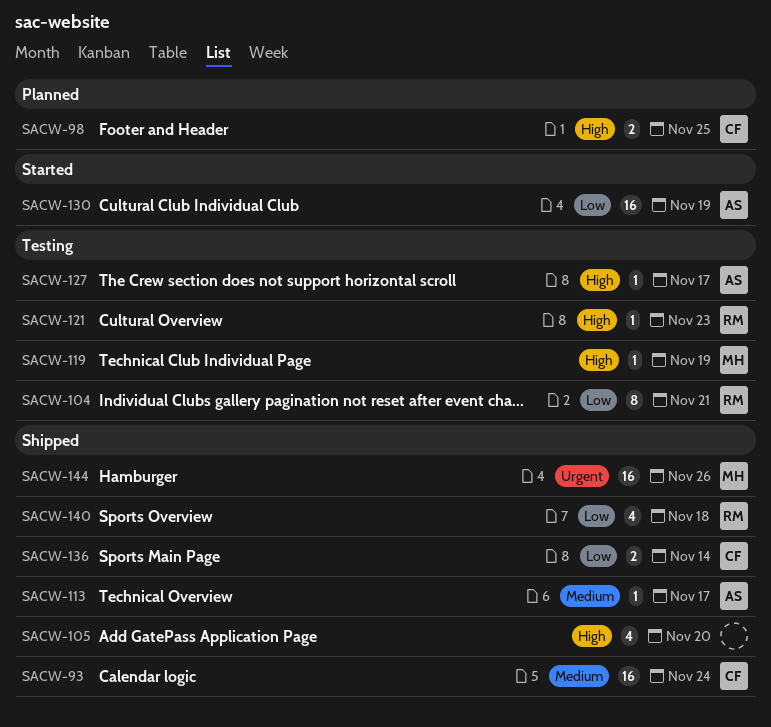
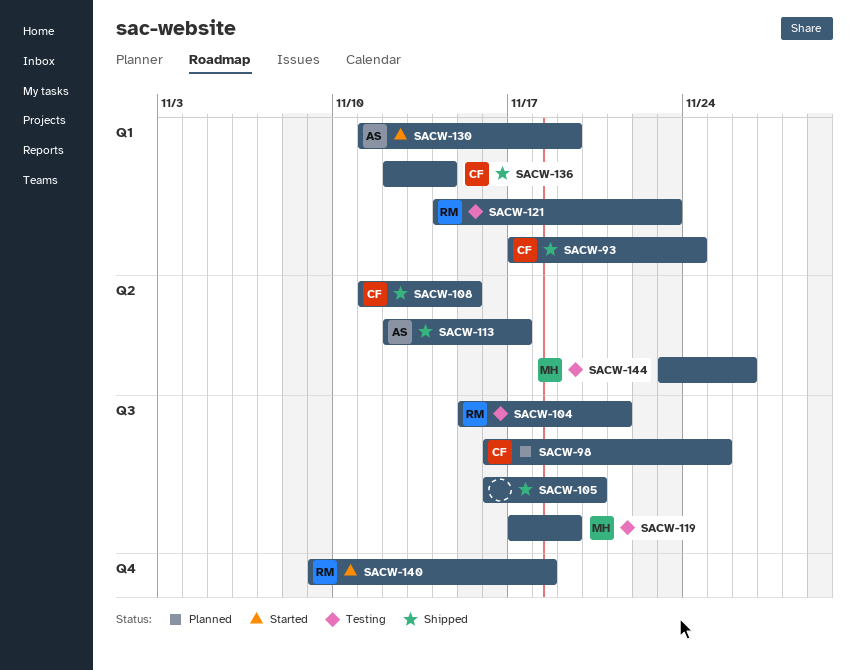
SACW-108: none -> present
SACW-127: present -> none
SACW-140, status: Shipped -> Started
SACW-144, status: Shipped -> Testing

